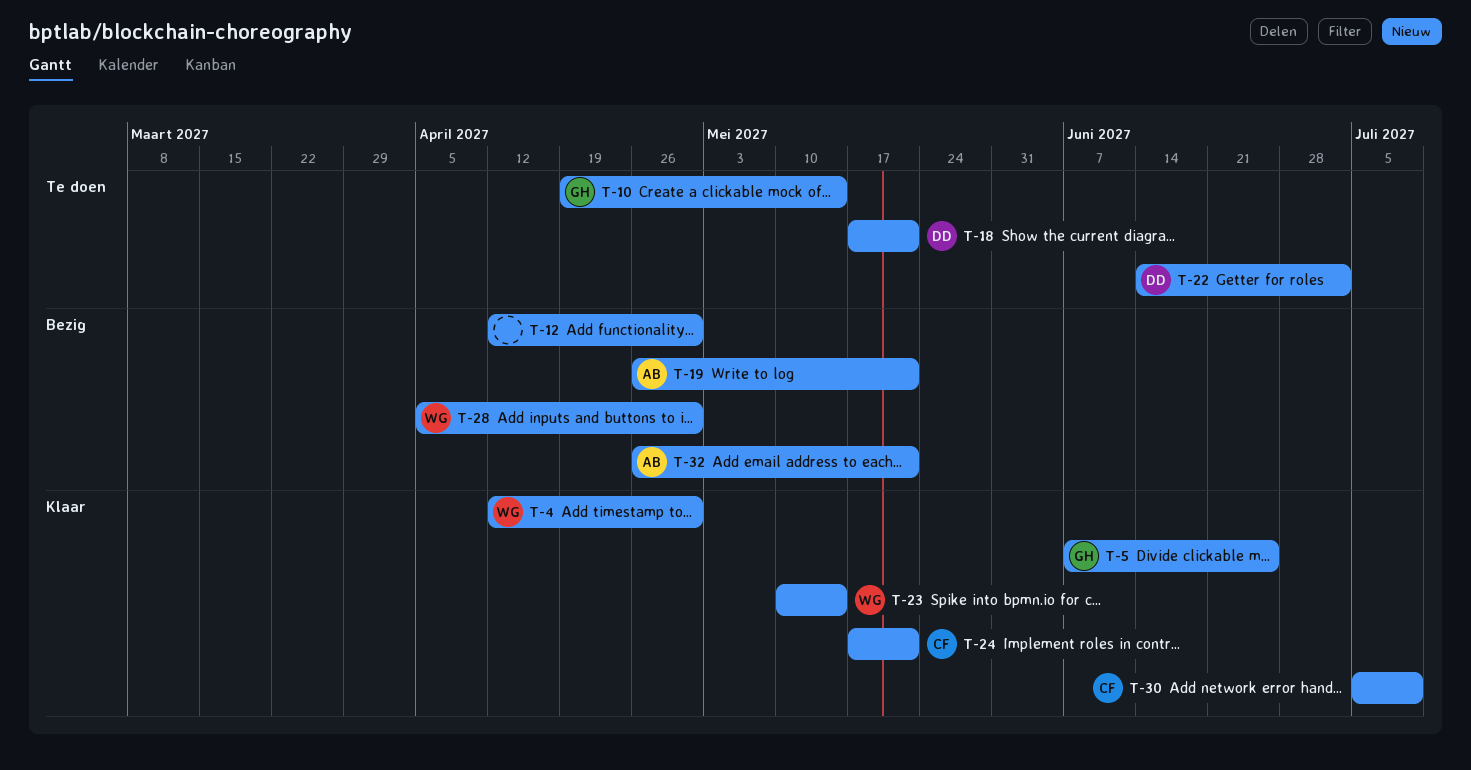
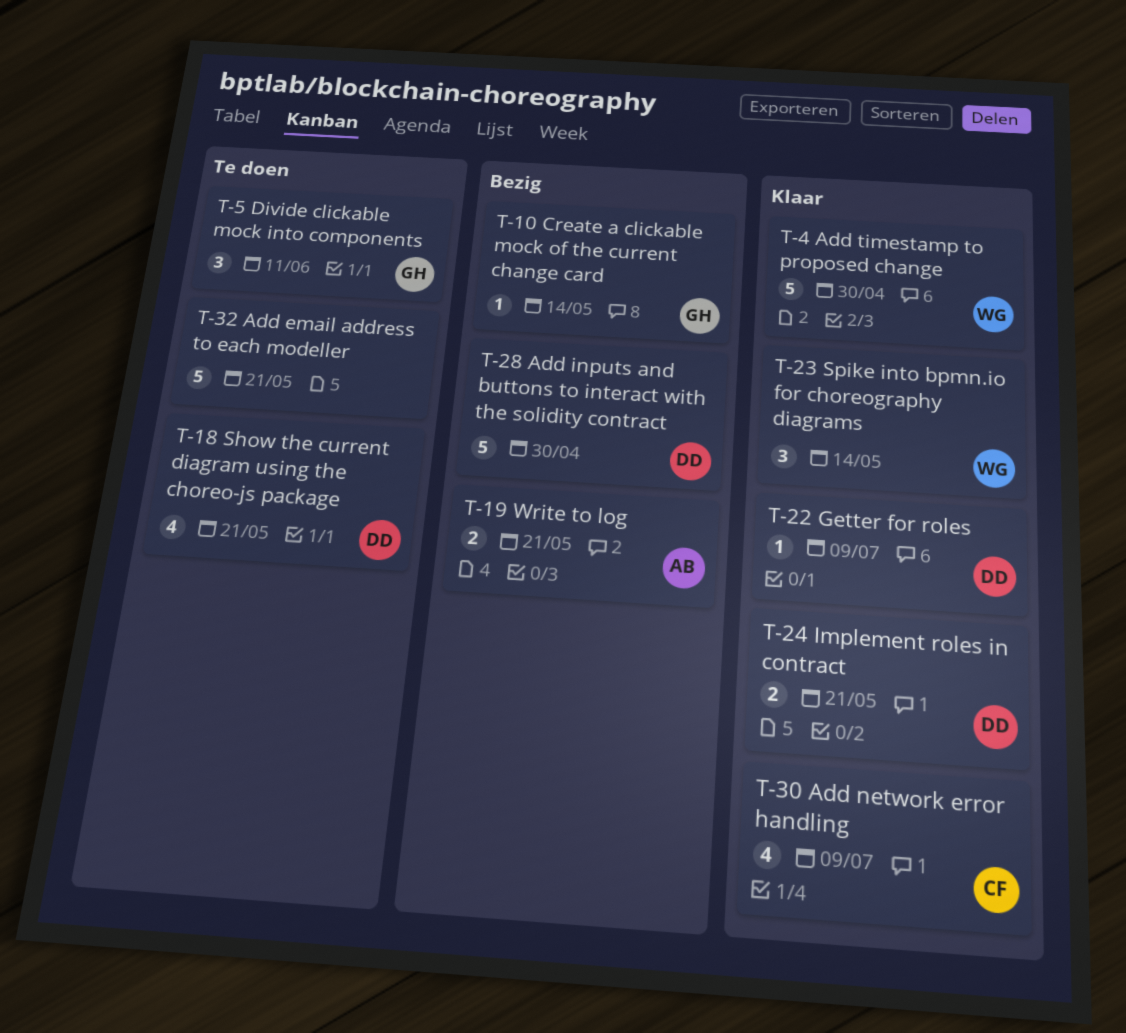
T-5, status: Klaar -> Te doen
T-5, due: Jun 25 -> Jun 11
T-10, status: Te doen -> Bezig
T-12: present -> none
T-22, status: Te doen -> Klaar
T-22, due: Jul 2 -> Jul 9
T-24, owner: CF -> DD
T-28, owner: WG -> DD
T-32, status: Bezig -> Te doen
T-32, owner: AB -> none

